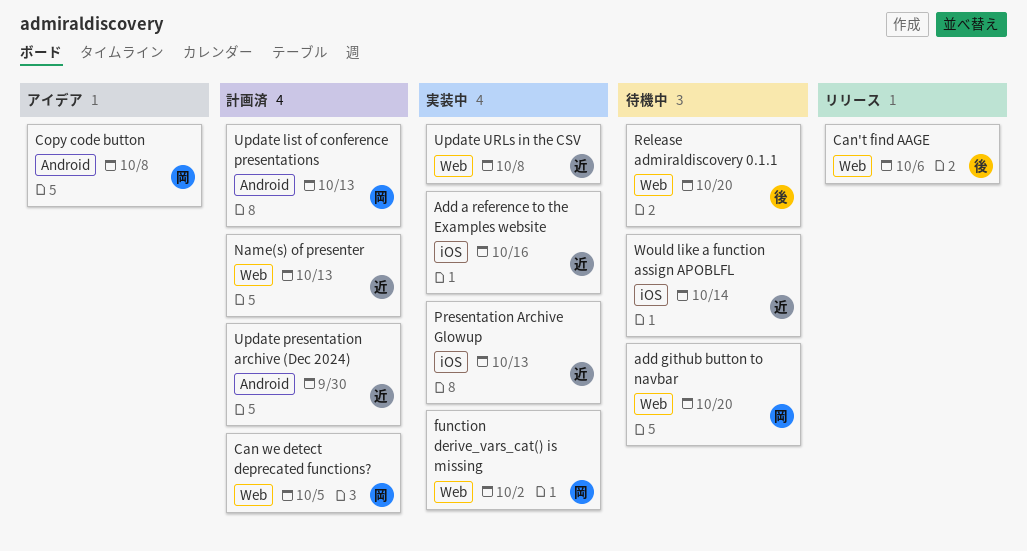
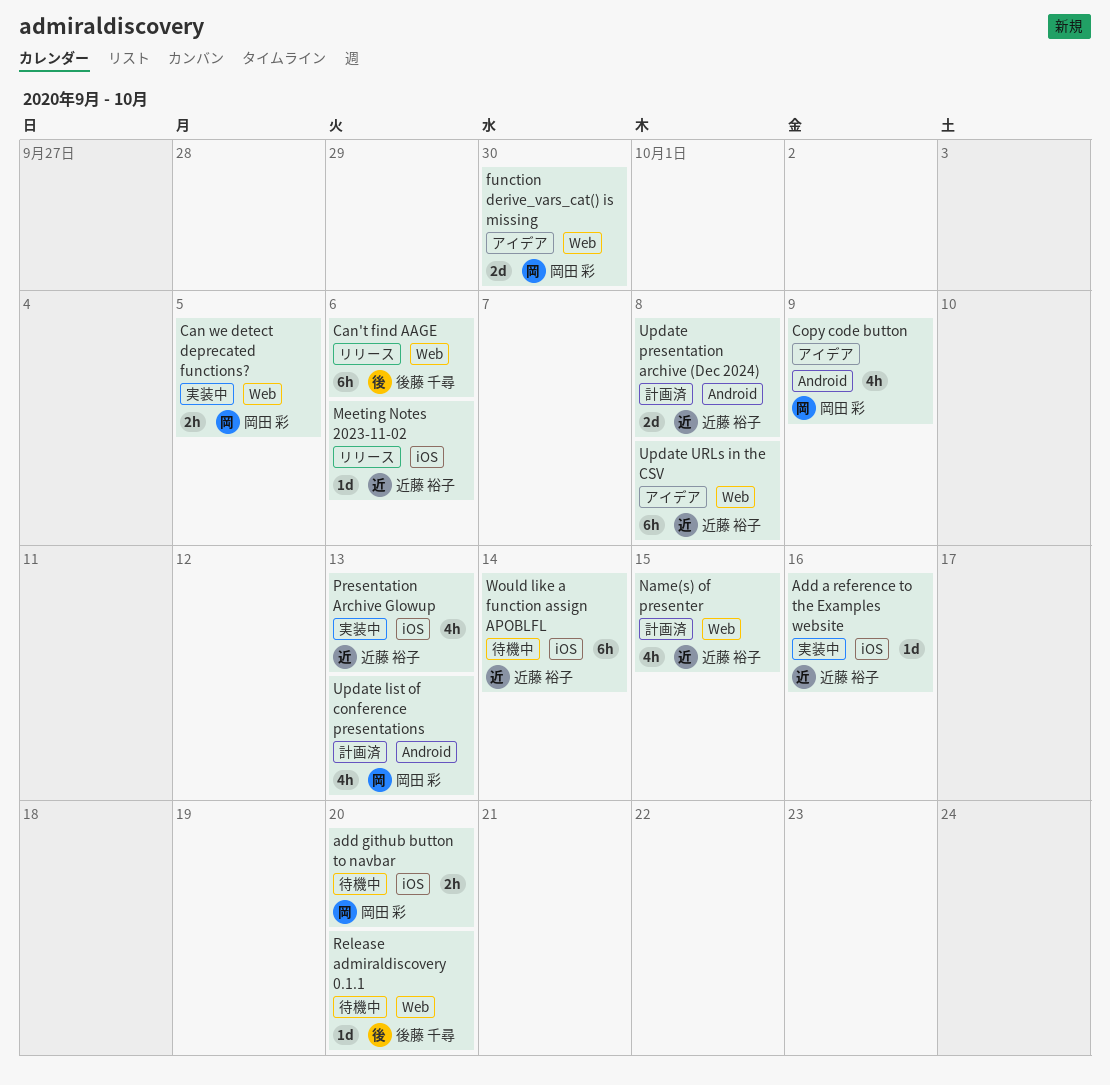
add github button to navbar, label: Web -> iOS
Can we detect deprecated functions?, status: 計画済 -> 実装中
Copy code button, due: Oct 8 -> Oct 9
function derive_vars_cat() is missing, status: 実装中 -> アイデア
function derive_vars_cat() is missing, due: Oct 2 -> Sep 30
Meeting Notes 2023-11-02: none -> present
Name(s) of presenter, due: Oct 13 -> Oct 15
Update presentation archive (Dec 2024), due: Sep 30 -> Oct 8
Update URLs in the CSV, status: 実装中 -> アイデア

